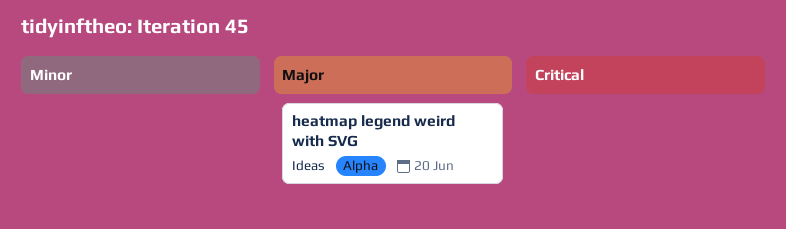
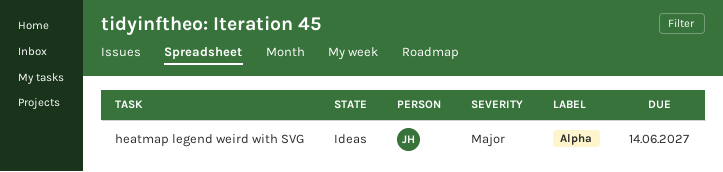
heatmap legend weird with SVG, due: Jun 20 -> Jun 14

